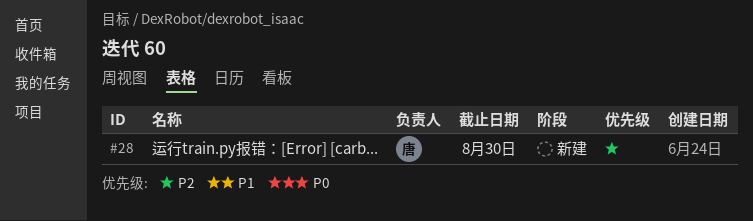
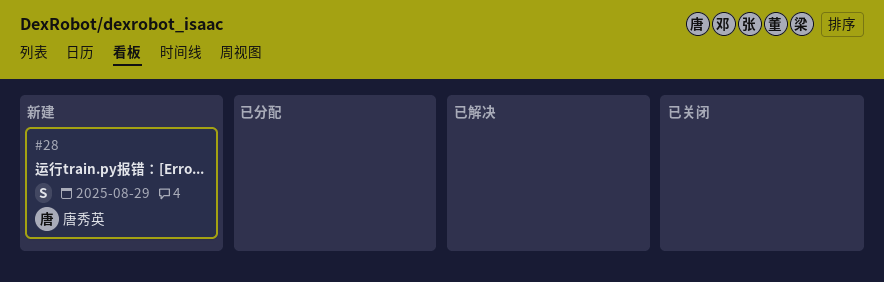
#28, due: Aug 30 -> Aug 29

